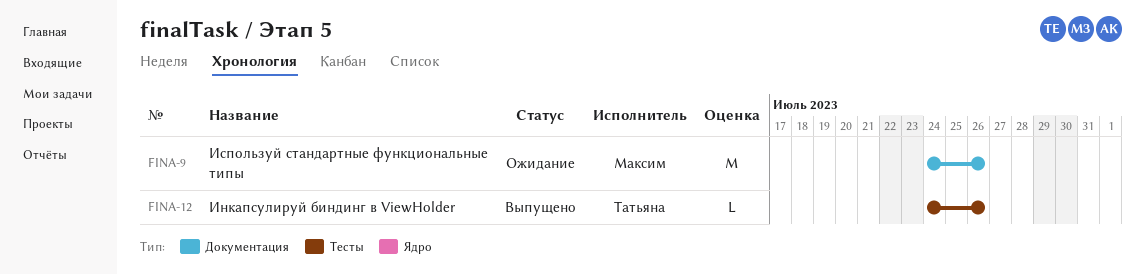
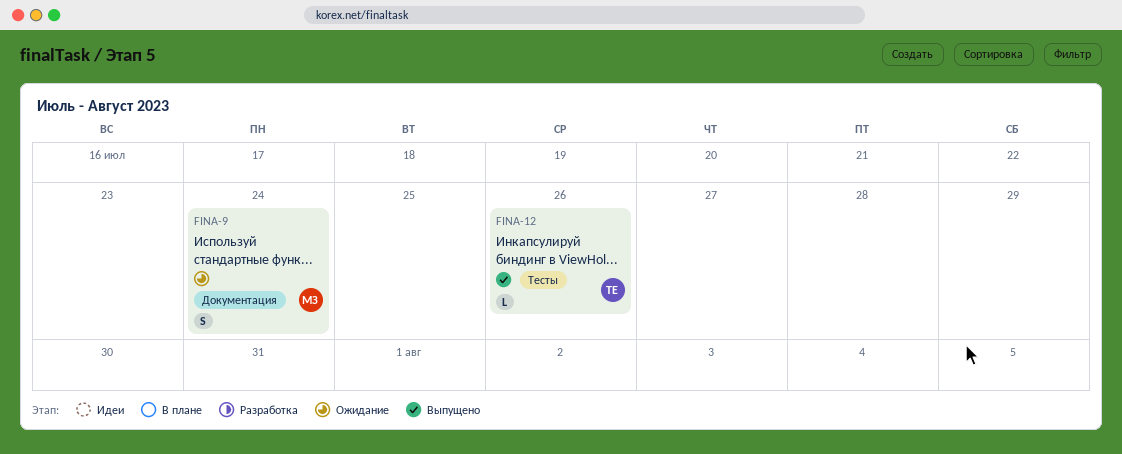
FINA-9, estimate: M -> S
FINA-9, due: Jul 26 -> Jul 24

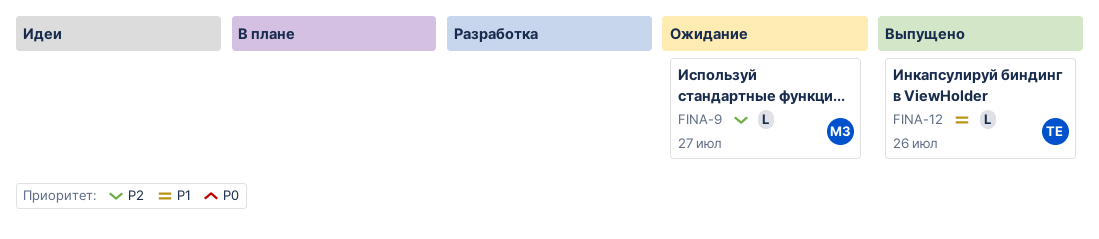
FINA-9, estimate: S -> L
FINA-9, due: Jul 24 -> Jul 27

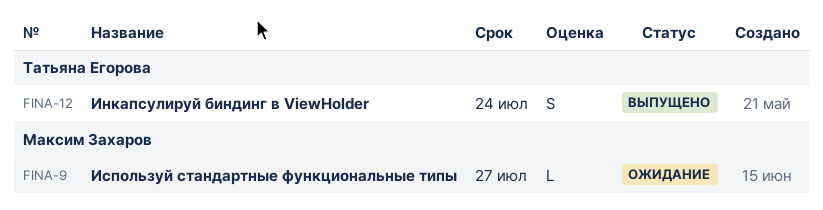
FINA-12, estimate: L -> S
FINA-12, due: Jul 26 -> Jul 24

